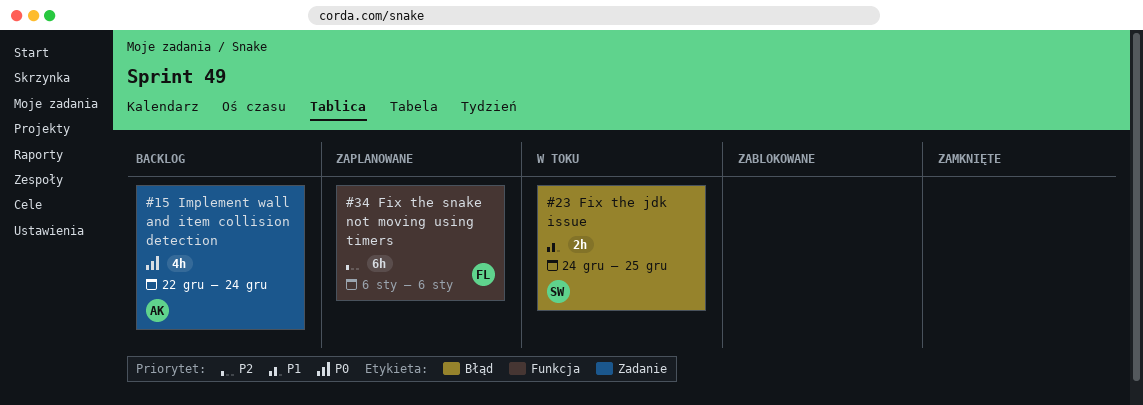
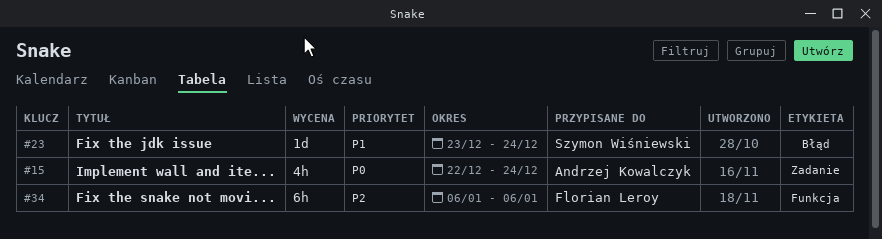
#23, estimate: 2h -> 1d
#23, start: Dec 24 -> Dec 23
#23, due: Dec 25 -> Dec 24

